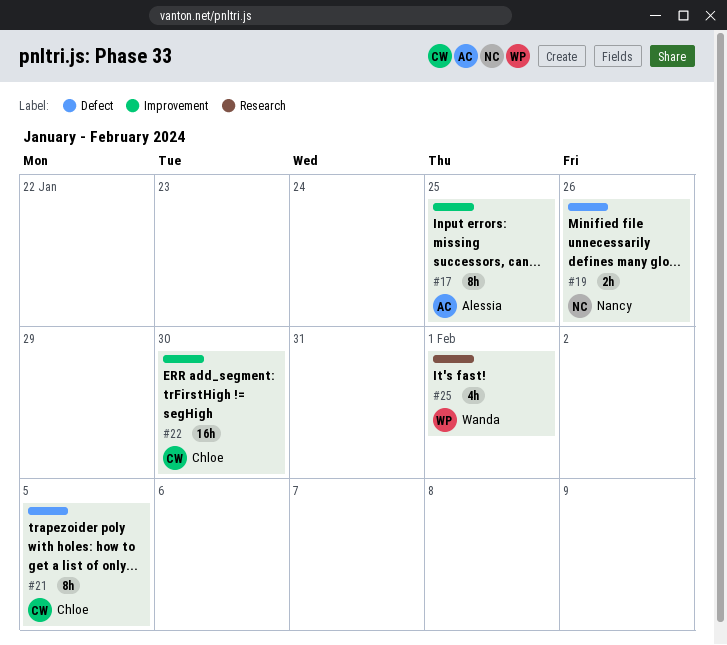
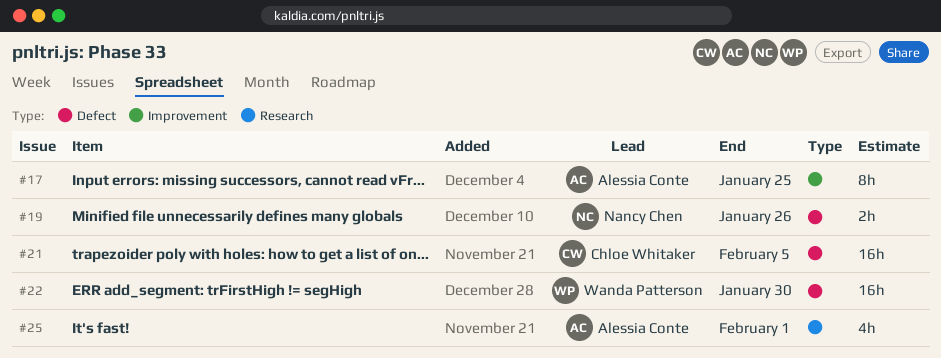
#21, estimate: 8h -> 16h
#22, owner: Chloe Whitaker -> Wanda Patterson
#22, label: Improvement -> Defect
#25, owner: Wanda Patterson -> Alessia Conte

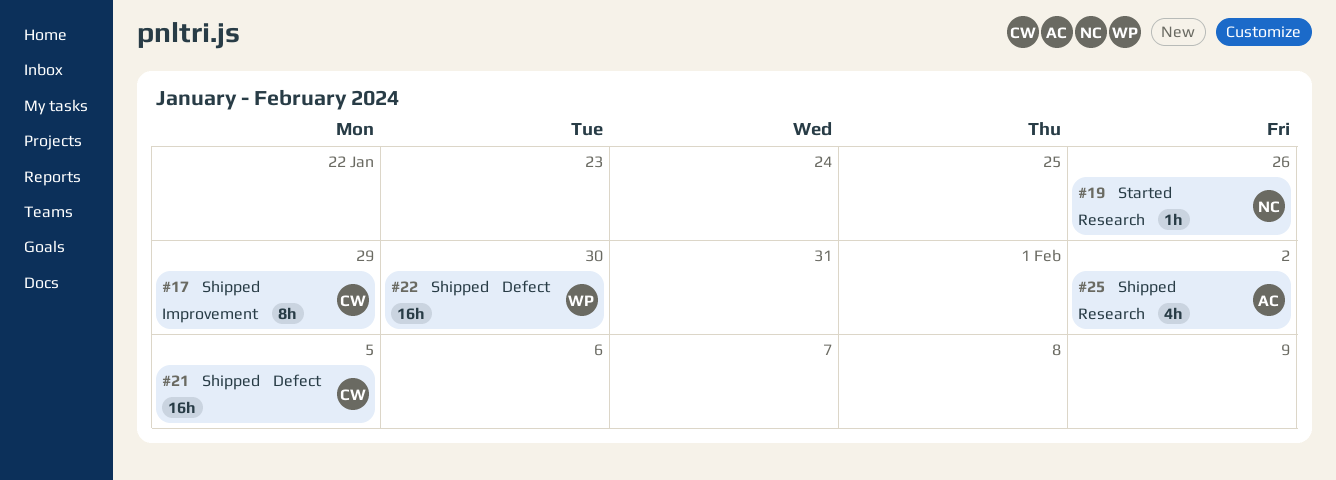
#17, owner: Alessia Conte -> Chloe Whitaker
#17, due: Jan 25 -> Jan 29
#19, label: Defect -> Research
#19, estimate: 2h -> 1h
#25, due: Feb 1 -> Feb 2

